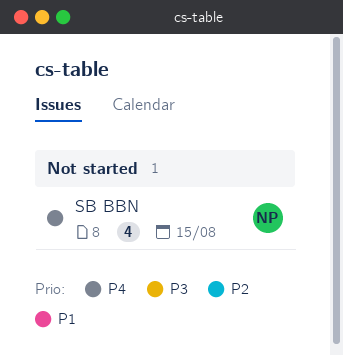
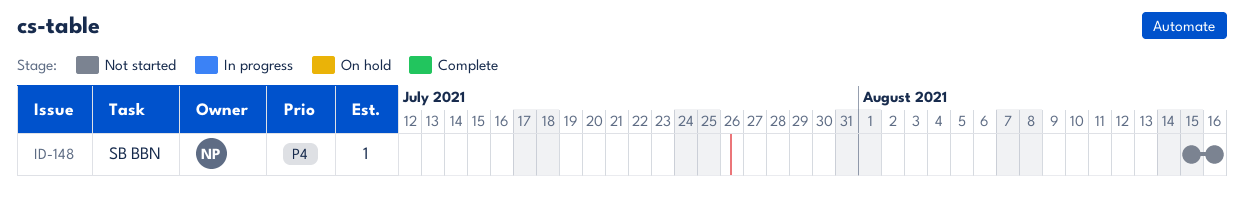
SB BBN, estimate: 4 -> 1
SB BBN, due: Aug 15 -> Aug 16

